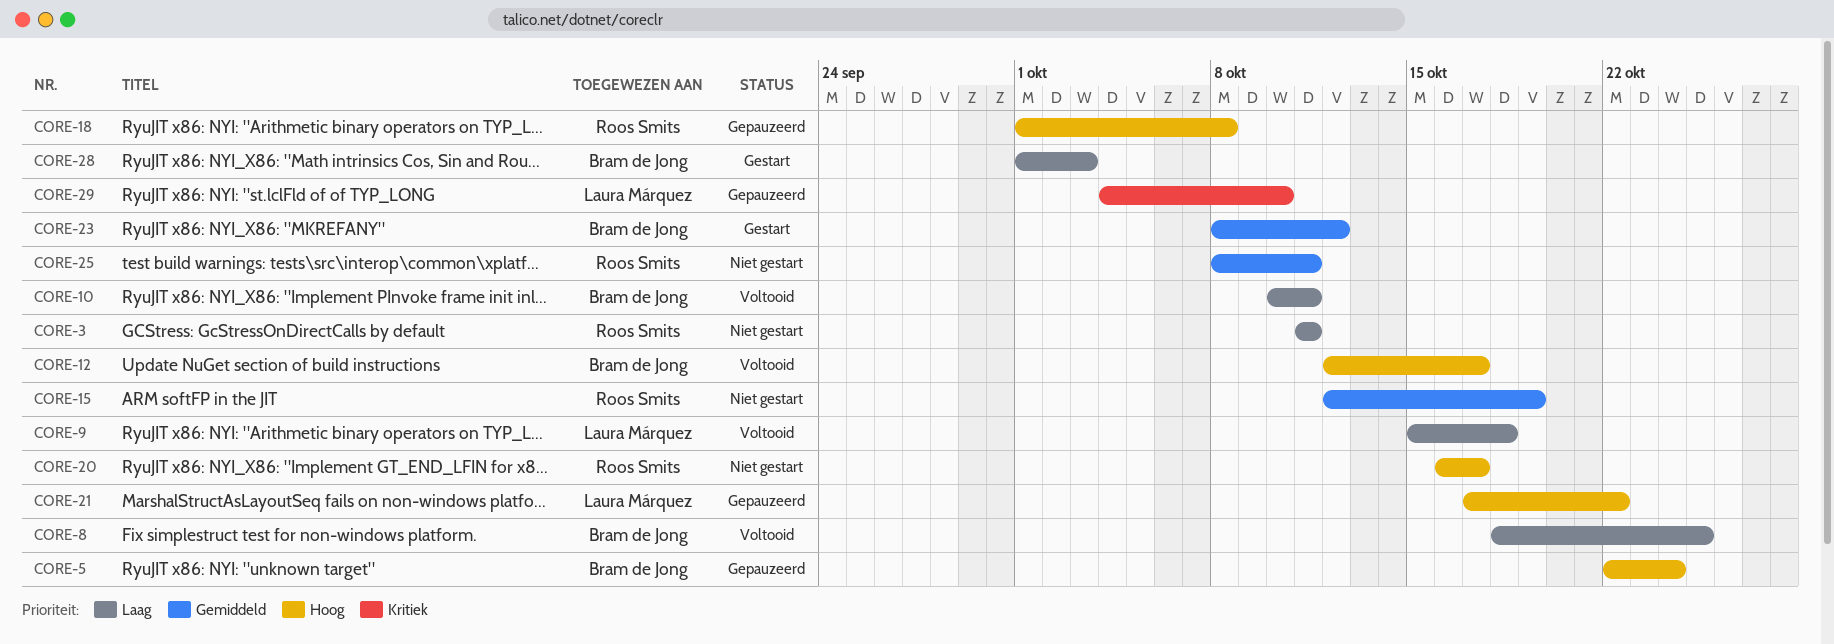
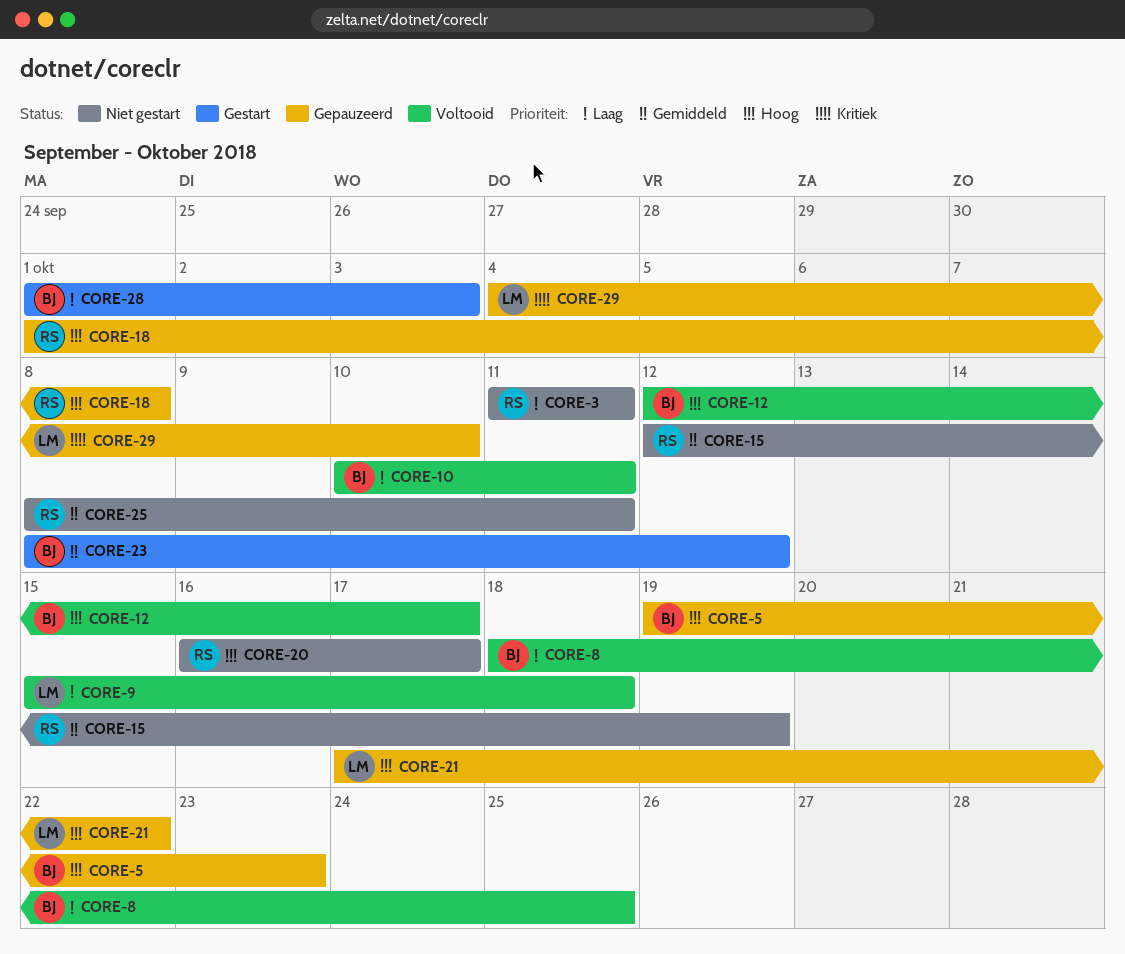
CORE-5, start: Oct 22 -> Oct 19
CORE-5, due: Oct 24 -> Oct 23

